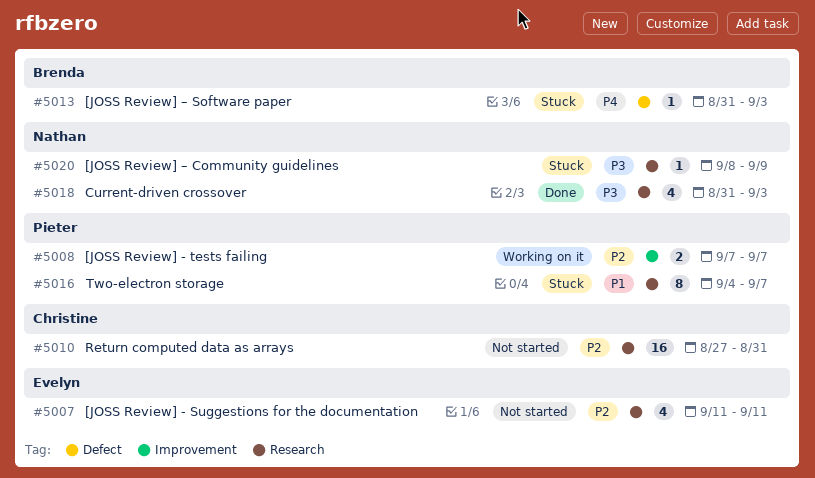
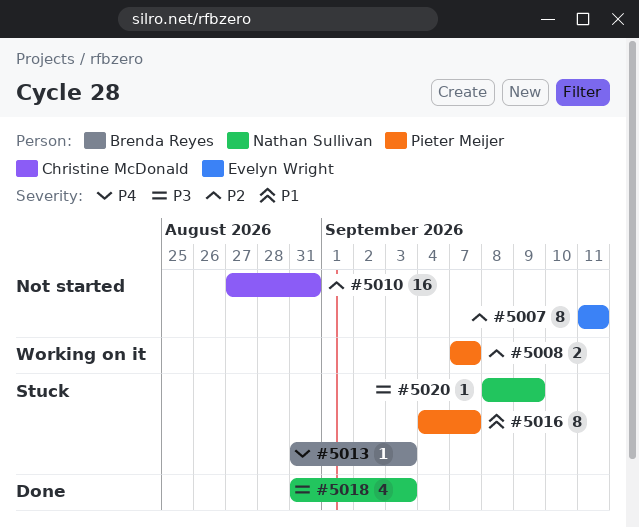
#5007, estimate: 4 -> 8

